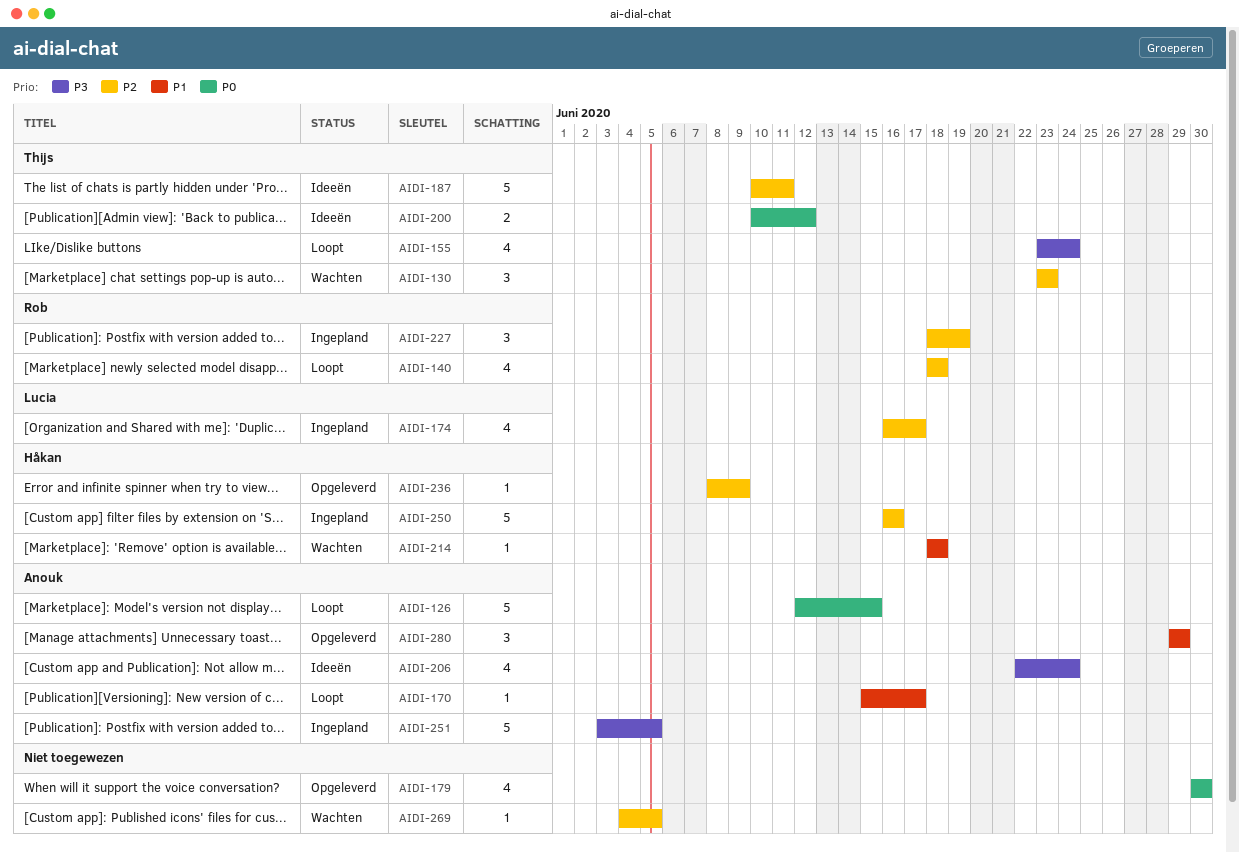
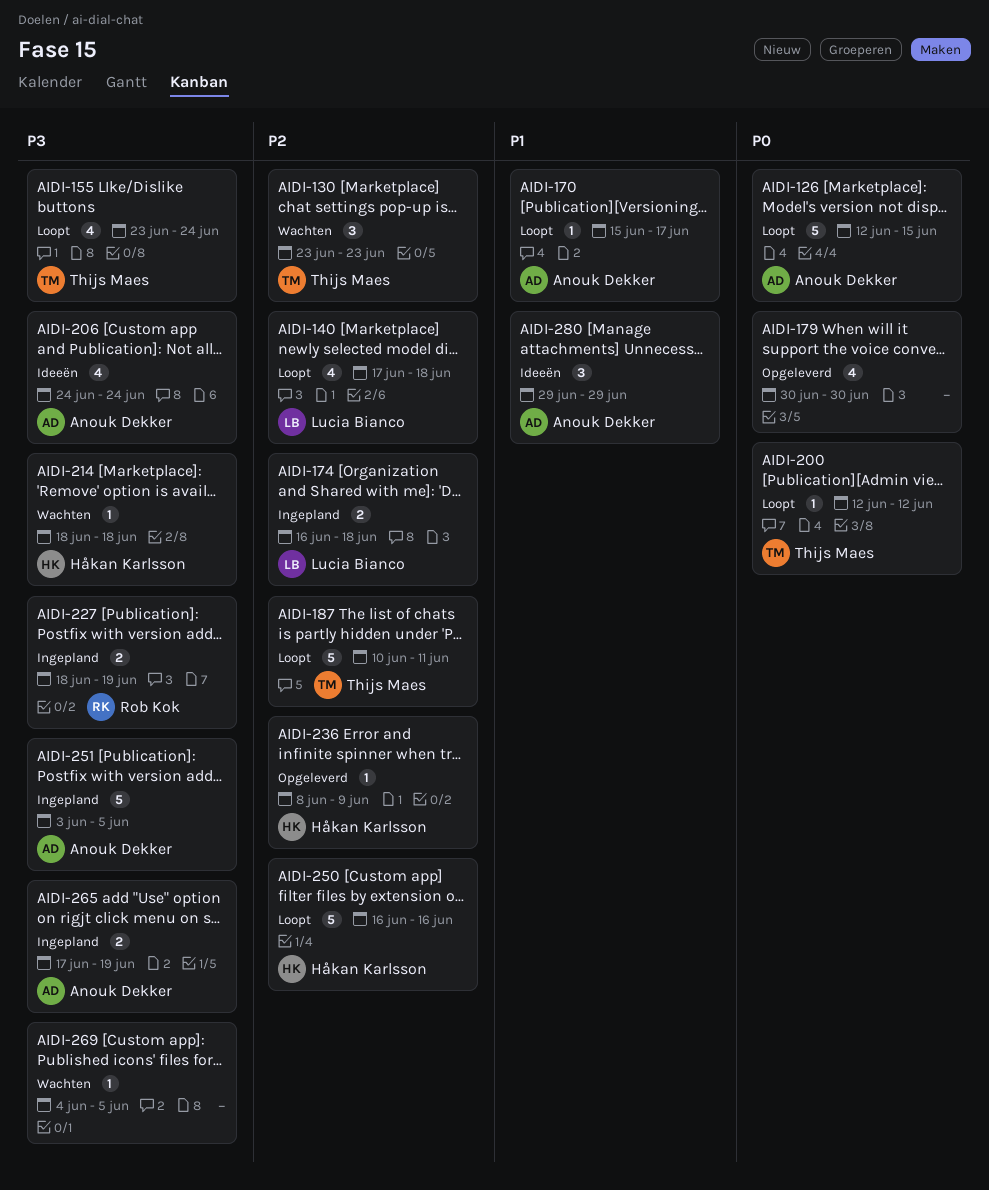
AIDI-140, owner: Rob Kok -> Lucia Bianco
AIDI-140, start: Jun 18 -> Jun 17
AIDI-174, estimate: 4 -> 2
AIDI-174, due: Jun 17 -> Jun 18
AIDI-187, status: Ideeën -> Loopt
AIDI-200, status: Ideeën -> Loopt
AIDI-200, estimate: 2 -> 1
AIDI-200, start: Jun 10 -> Jun 12
AIDI-206, start: Jun 22 -> Jun 24
AIDI-214, priority: P1 -> P3
AIDI-227, priority: P2 -> P3
AIDI-227, estimate: 3 -> 2
AIDI-250, status: Ingepland -> Loopt
AIDI-265: none -> present
AIDI-269, priority: P2 -> P3
AIDI-280, status: Opgeleverd -> Ideeën

